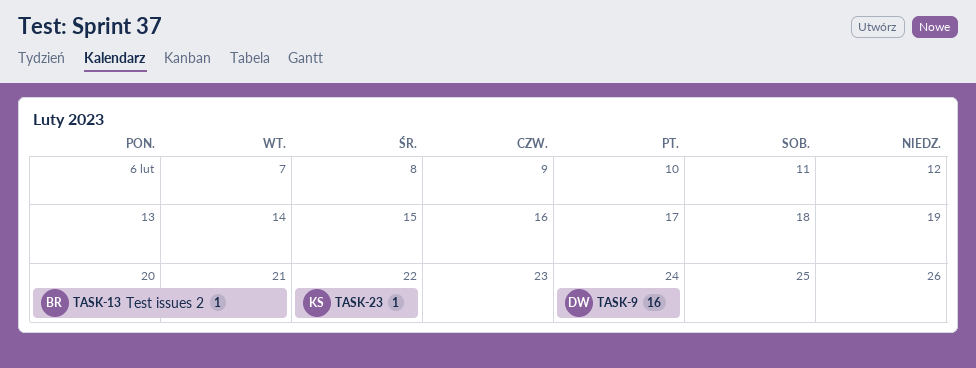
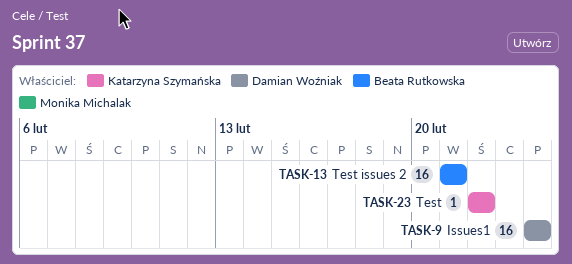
TASK-13, estimate: 1 -> 16
TASK-13, start: Feb 20 -> Feb 21

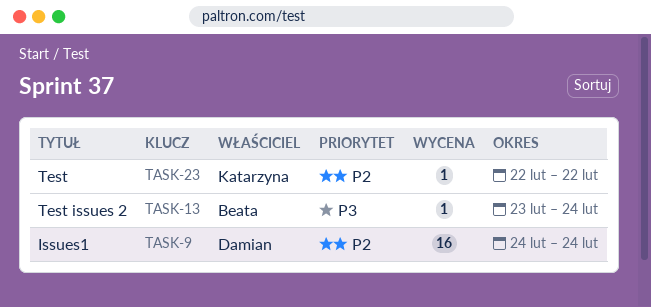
TASK-13, estimate: 16 -> 1
TASK-13, start: Feb 21 -> Feb 23
TASK-13, due: Feb 21 -> Feb 24

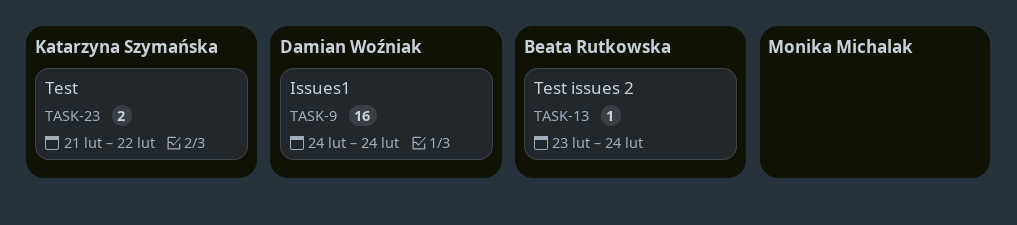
TASK-23, estimate: 1 -> 2
TASK-23, start: Feb 22 -> Feb 21

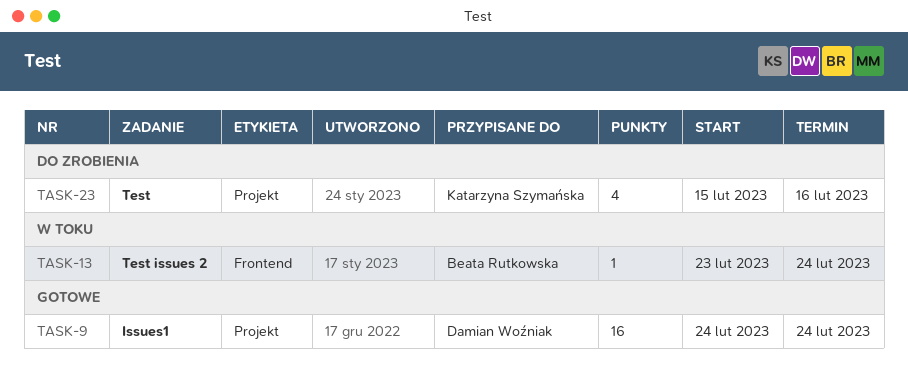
TASK-23, estimate: 2 -> 4
TASK-23, start: Feb 21 -> Feb 15
TASK-23, due: Feb 22 -> Feb 16

